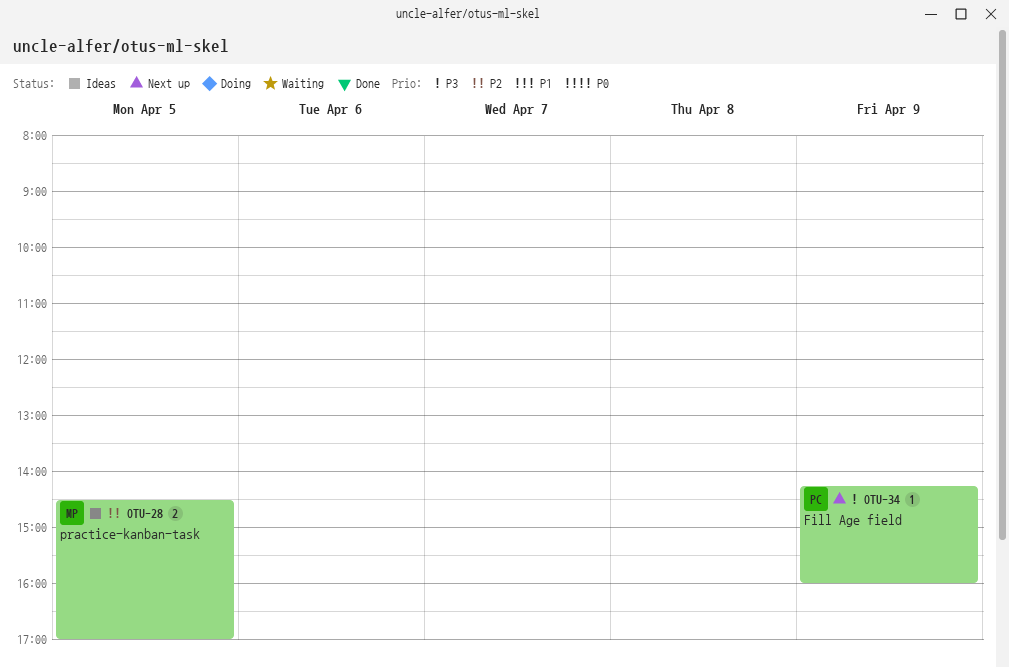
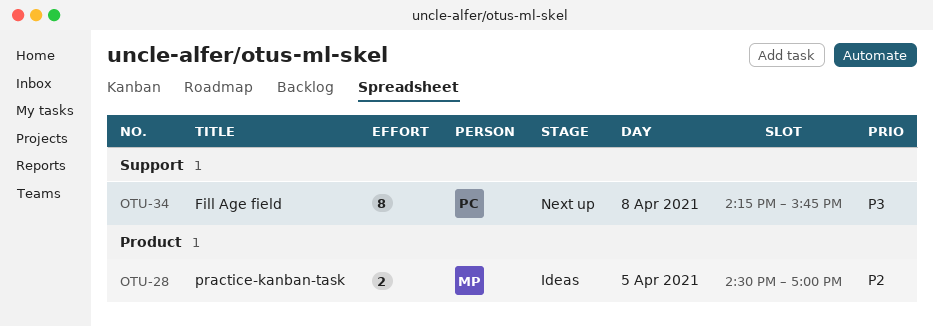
OTU-34, estimate: 1 -> 8
OTU-34, day: Apr 9 -> Apr 8
OTU-34, ends: 16:00 -> 15:45

